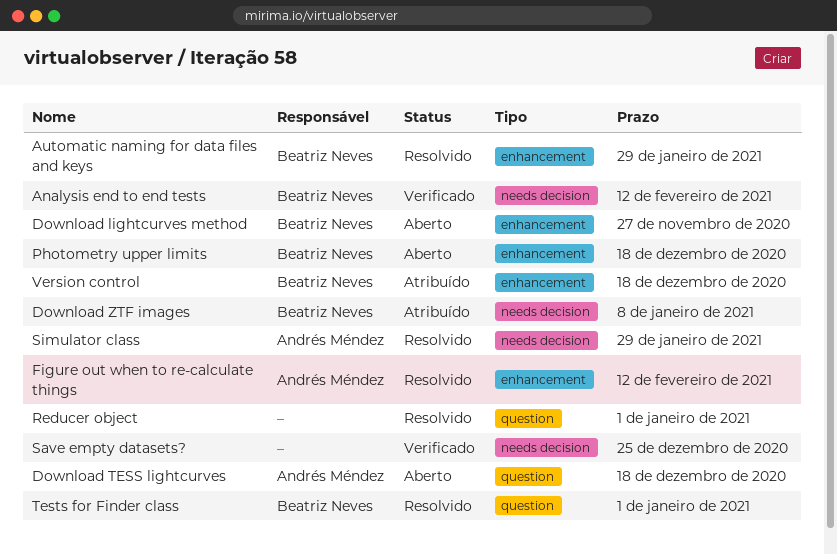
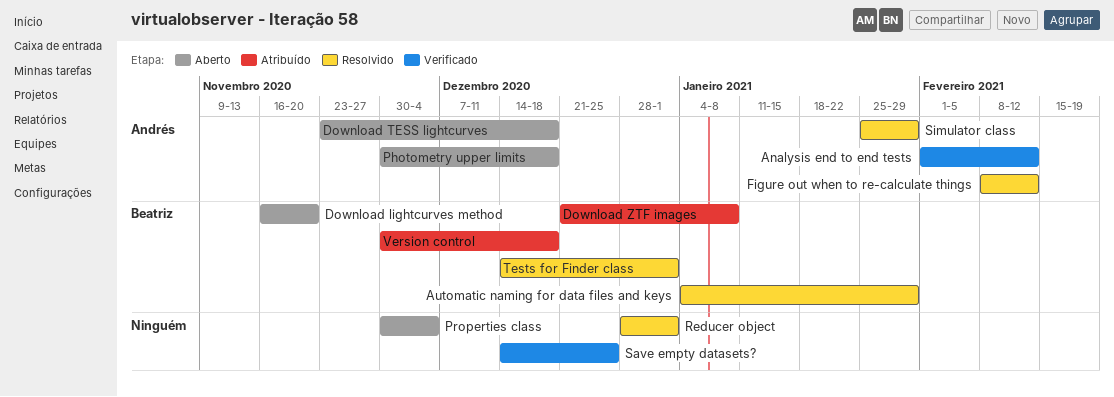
Analysis end to end tests, owner: Beatriz Neves -> Andrés Méndez
Download lightcurves method, due: Nov 27 -> Nov 20
Photometry upper limits, owner: Beatriz Neves -> Andrés Méndez
Properties class: none -> present

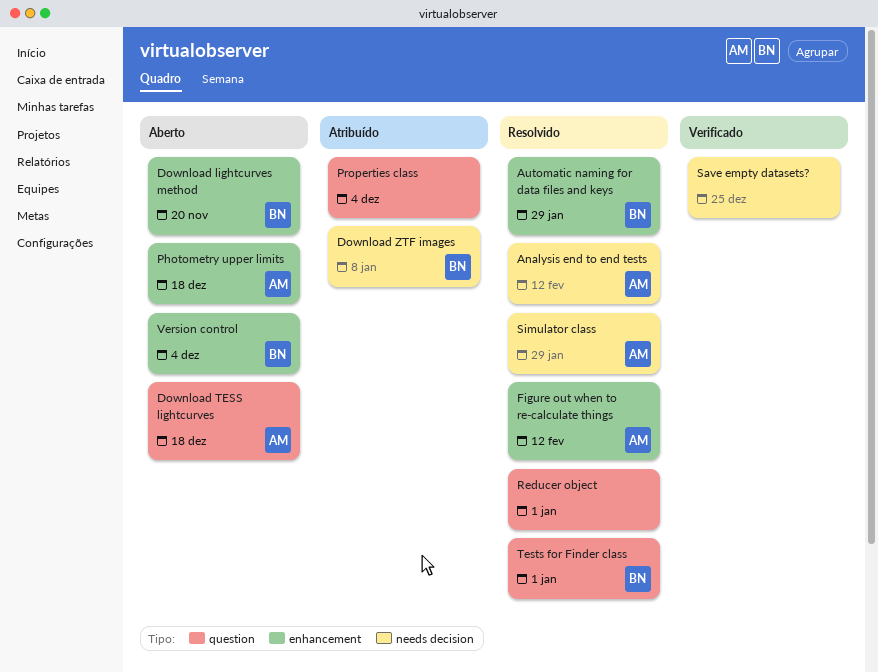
Analysis end to end tests, status: Verificado -> Resolvido
Properties class, status: Aberto -> Atribuído
Version control, status: Atribuído -> Aberto
Version control, due: Dec 18 -> Dec 4

